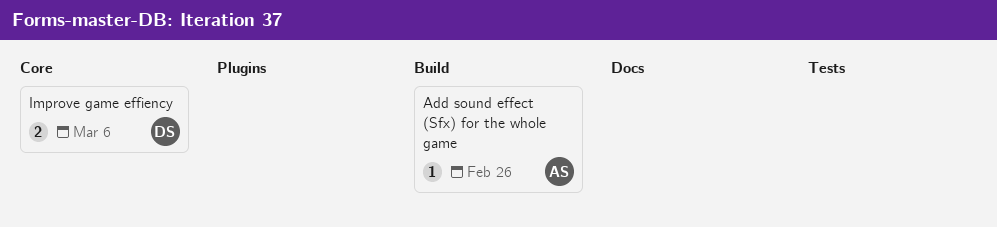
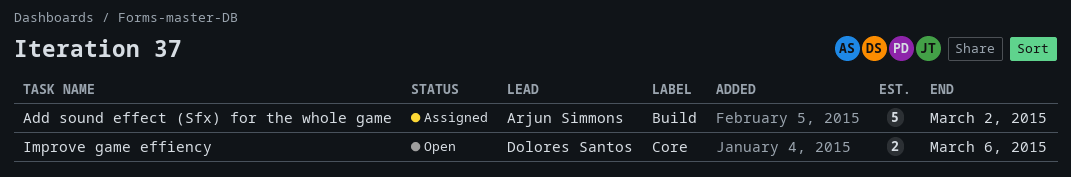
Add sound effect (Sfx) for the whole game, estimate: 1 -> 5
Add sound effect (Sfx) for the whole game, due: Feb 26 -> Mar 2

